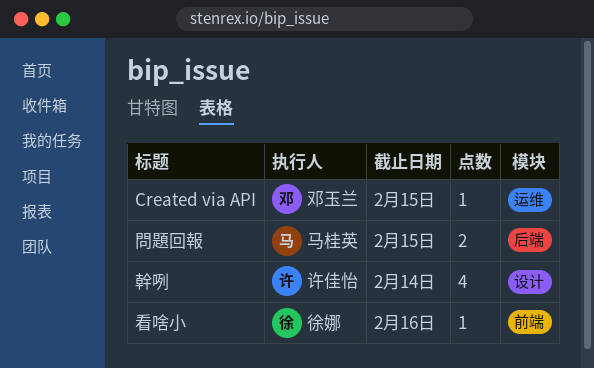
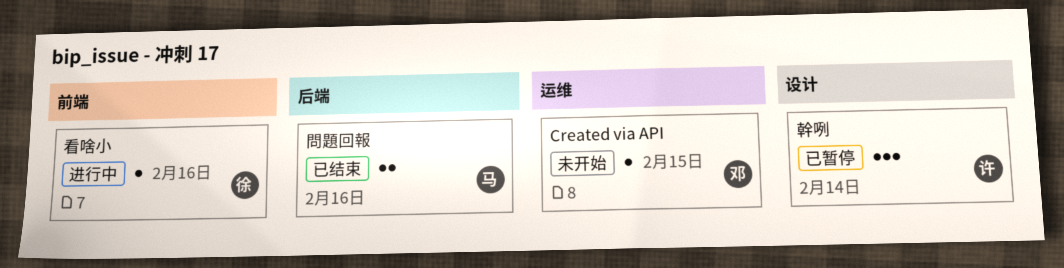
問題回報, due: Feb 15 -> Feb 16
幹咧, estimate: 4 -> 3

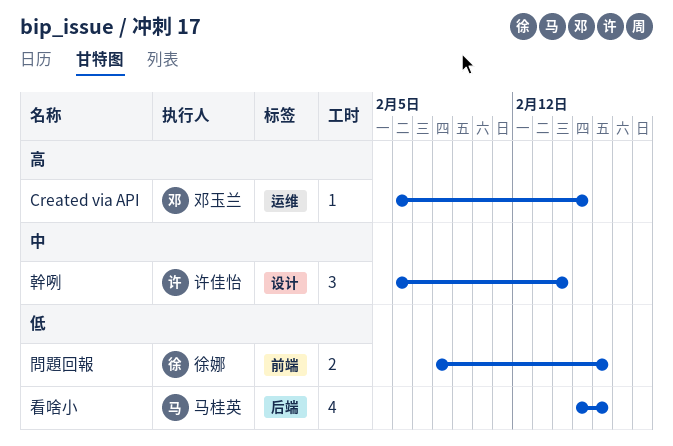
問題回報, owner: 马桂英 -> 徐娜
問題回報, label: 后端 -> 前端
看啥小, owner: 徐娜 -> 马桂英
看啥小, label: 前端 -> 后端
看啥小, estimate: 1 -> 4

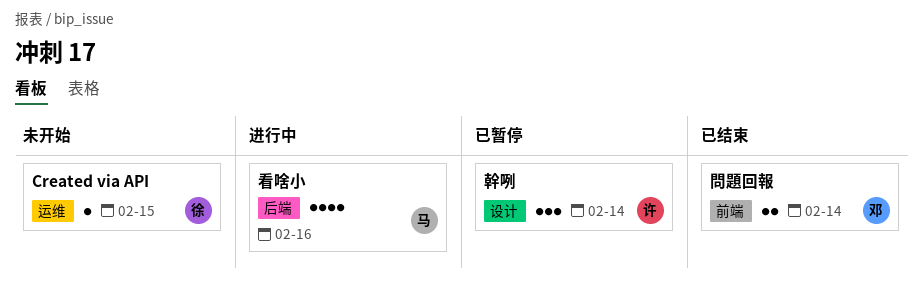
Created via API, owner: 邓玉兰 -> 徐娜
問題回報, owner: 徐娜 -> 邓玉兰
問題回報, due: Feb 16 -> Feb 14

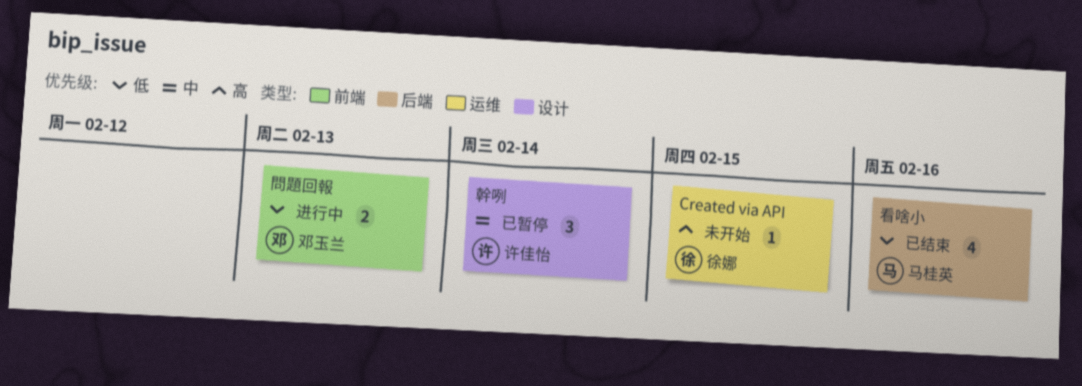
問題回報, status: 已结束 -> 进行中
問題回報, due: Feb 14 -> Feb 13
看啥小, status: 进行中 -> 已结束

